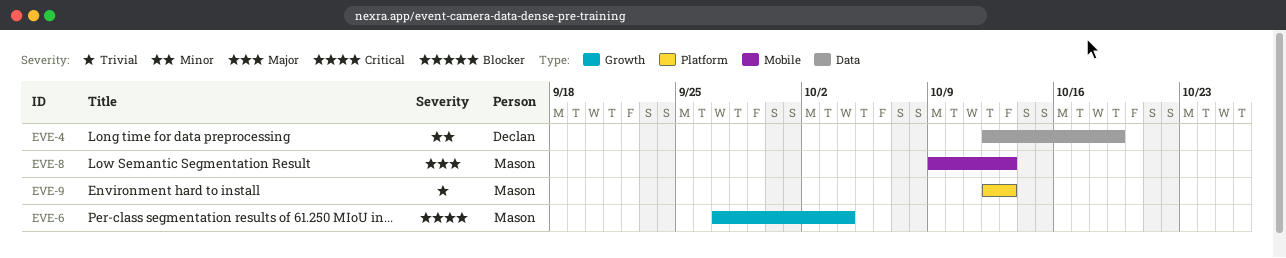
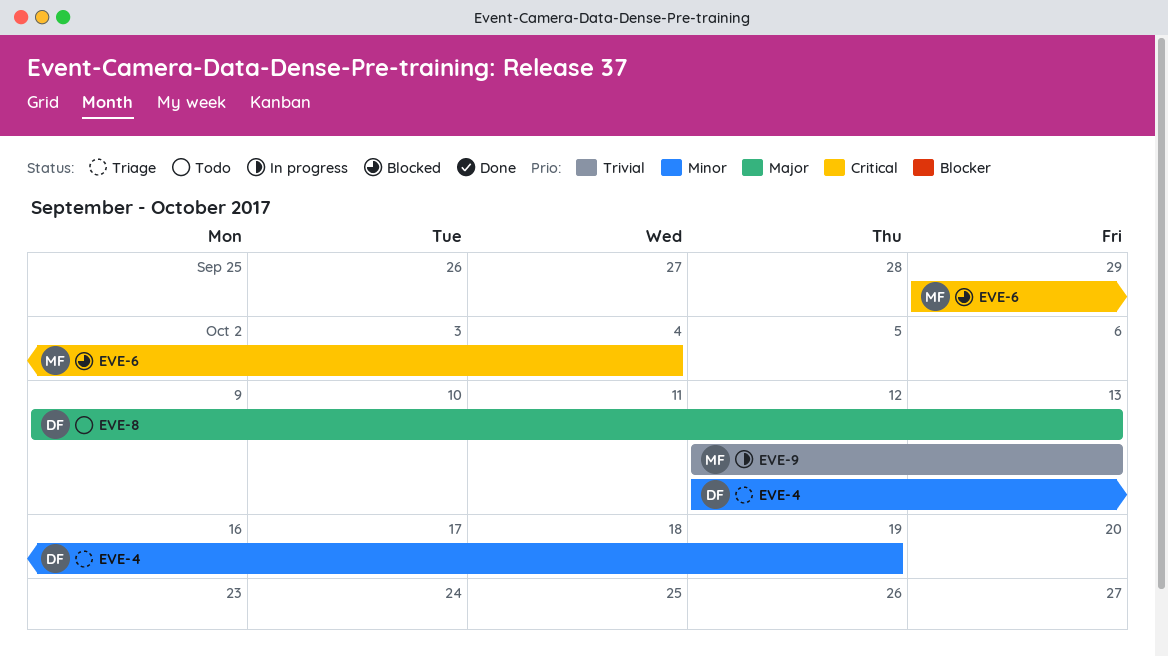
EVE-6, start: Sep 27 -> Sep 29
EVE-8, owner: Mason -> Declan

